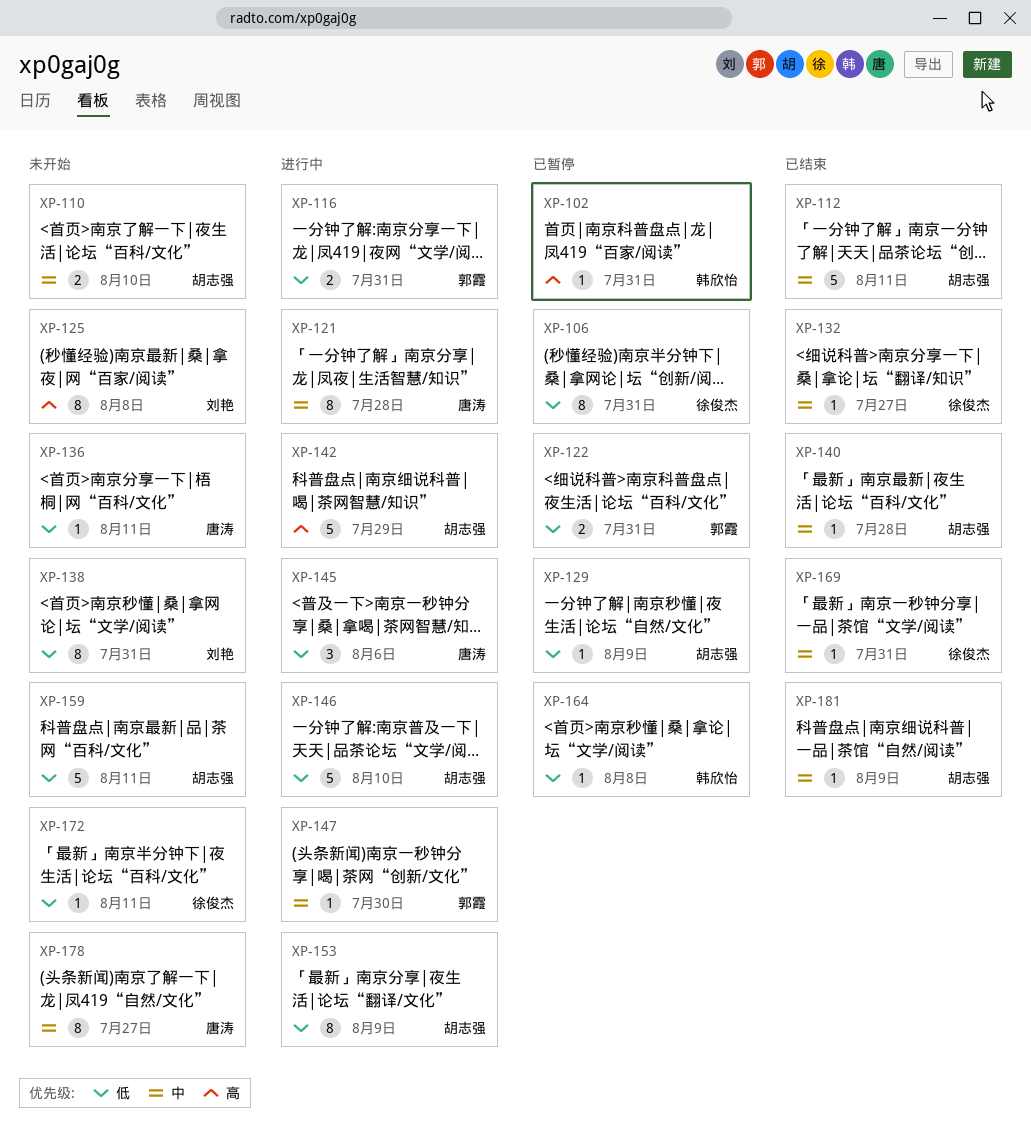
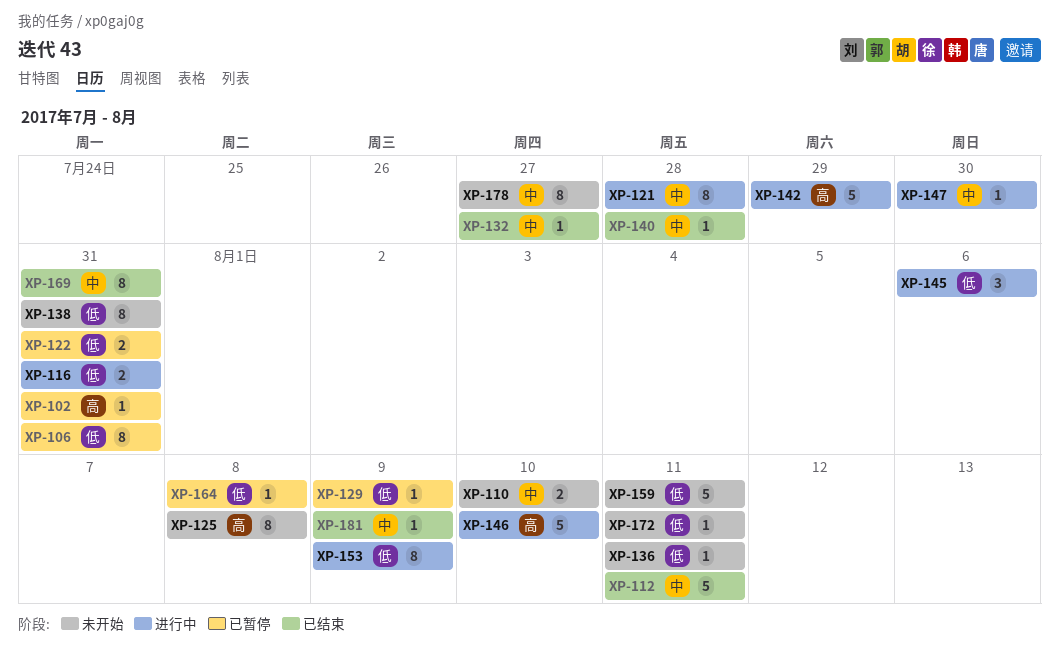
XP-146, priority: 低 -> 高
XP-169, estimate: 1 -> 8

